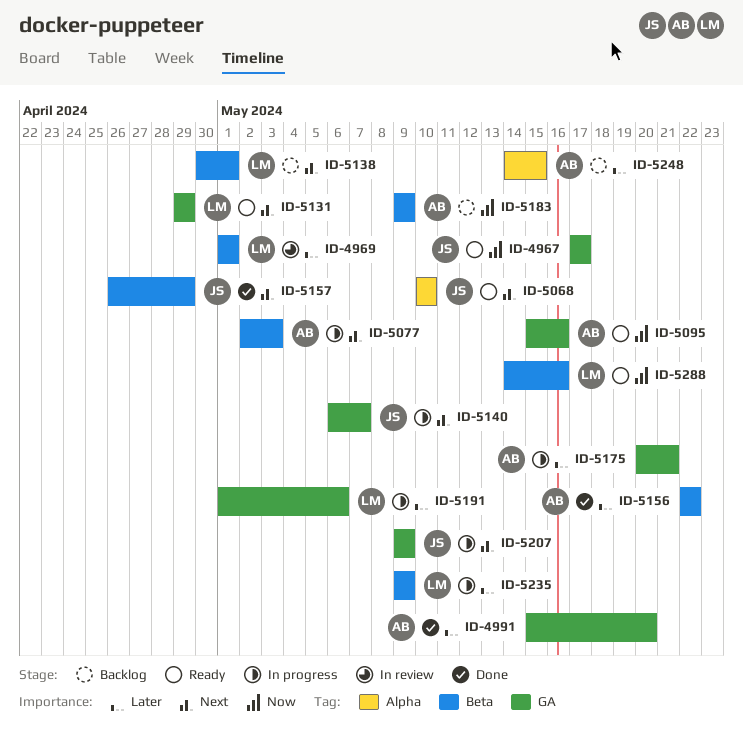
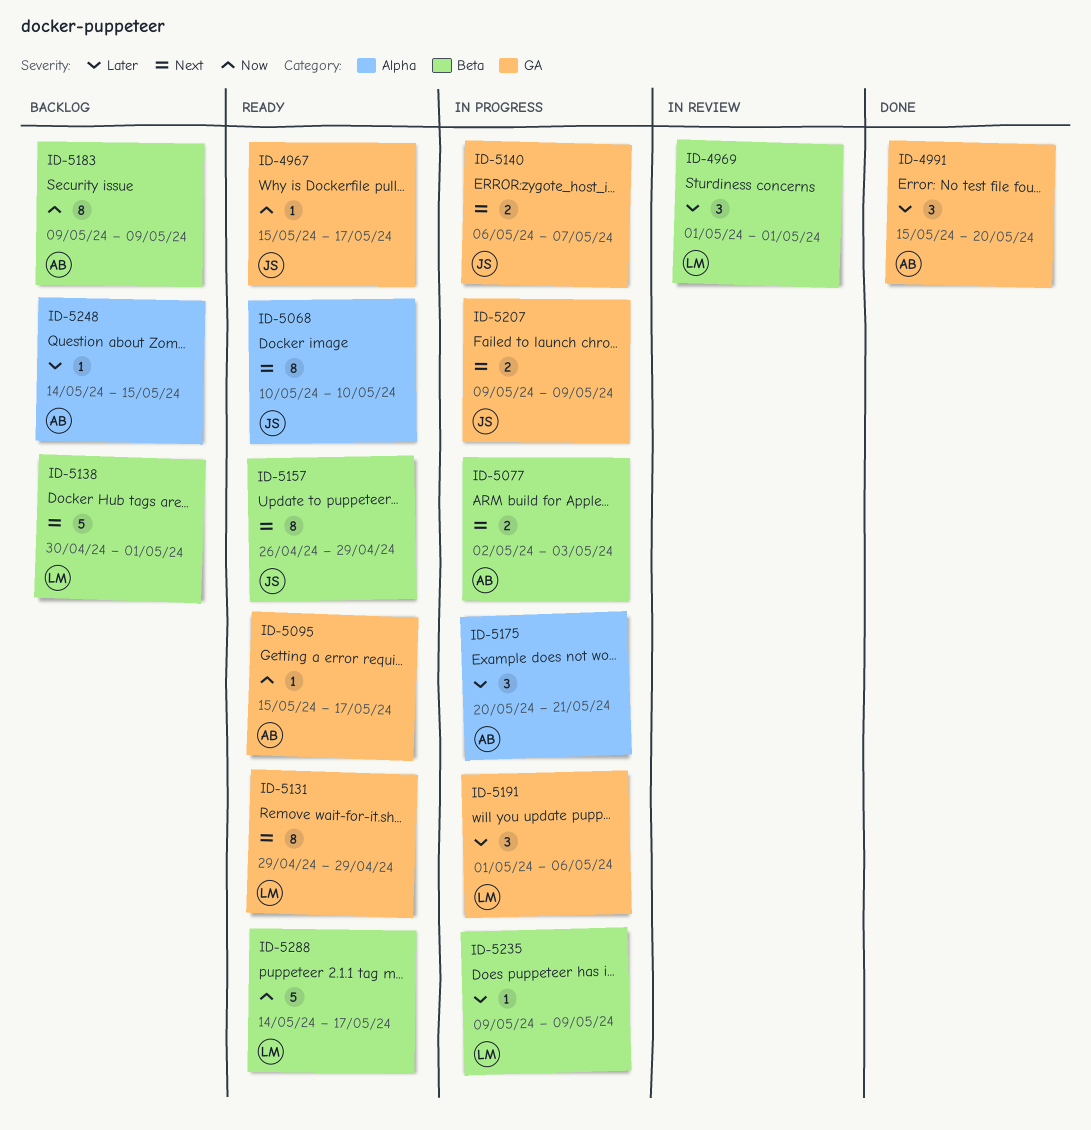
ID-4967, start: May 17 -> May 15
ID-5095, due: May 16 -> May 17
ID-5156: present -> none
ID-5157, status: Done -> Ready
ID-5175, label: GA -> Alpha
ID-5288, due: May 16 -> May 17

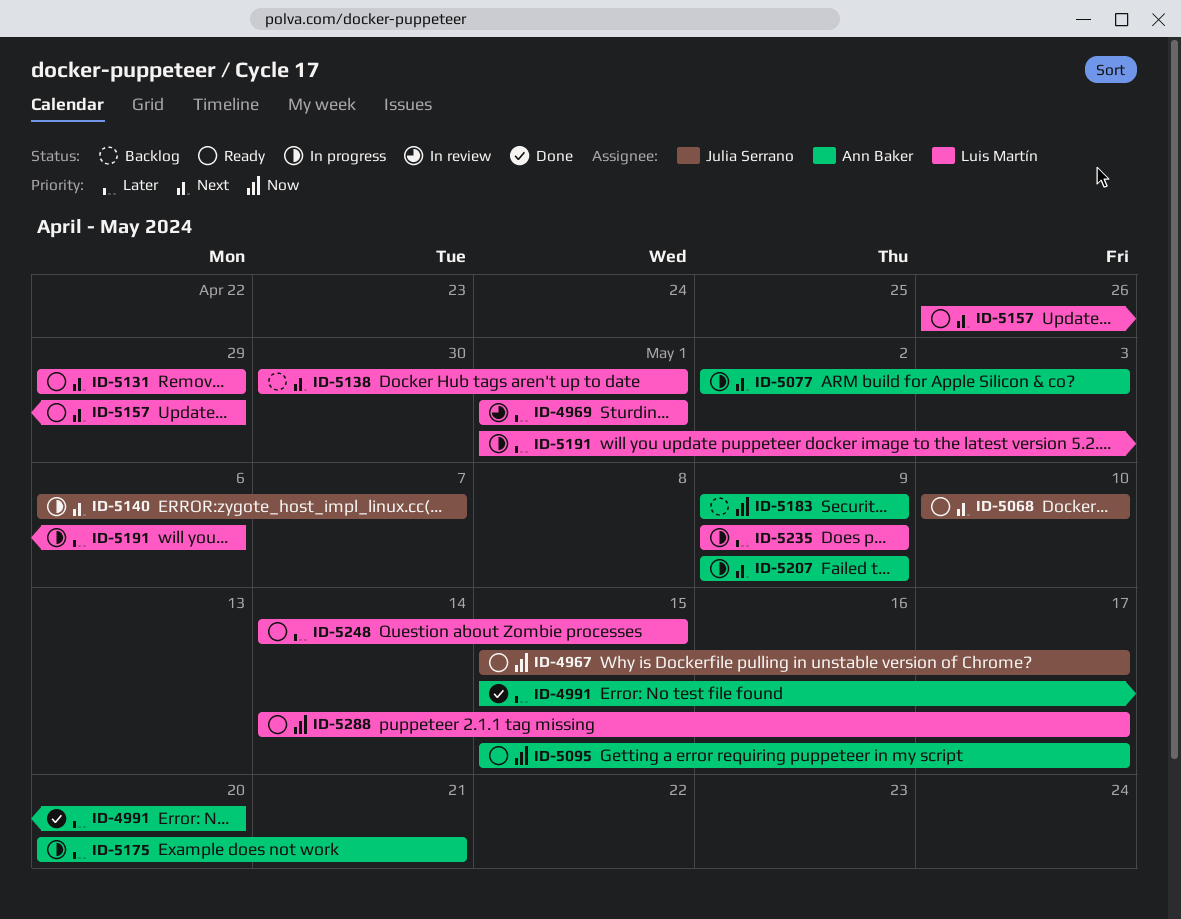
ID-5157, owner: Julia Serrano -> Luis Martín
ID-5207, owner: Julia Serrano -> Ann Baker
ID-5248, status: Backlog -> Ready
ID-5248, owner: Ann Baker -> Luis Martín

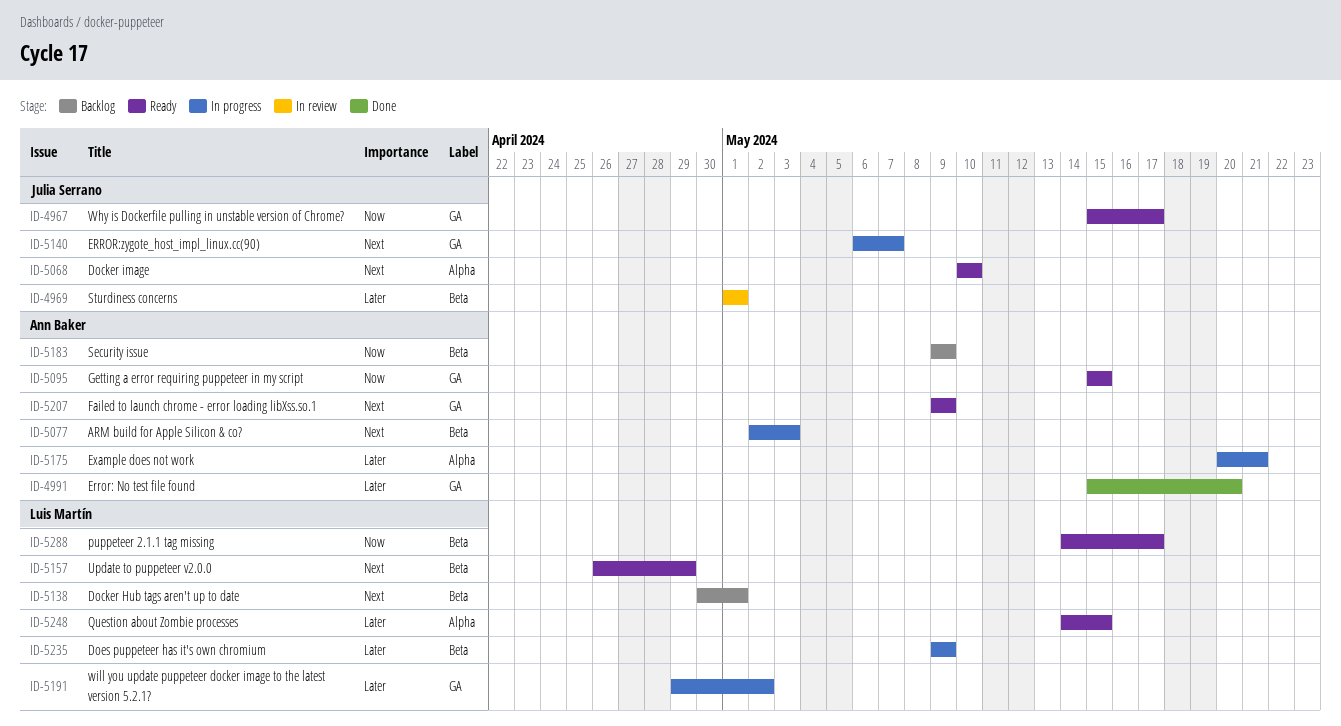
ID-4969, owner: Luis Martín -> Julia Serrano
ID-5095, due: May 17 -> May 15
ID-5131: present -> none
ID-5191, start: May 1 -> Apr 29
ID-5191, due: May 6 -> May 2
ID-5207, status: In progress -> Ready

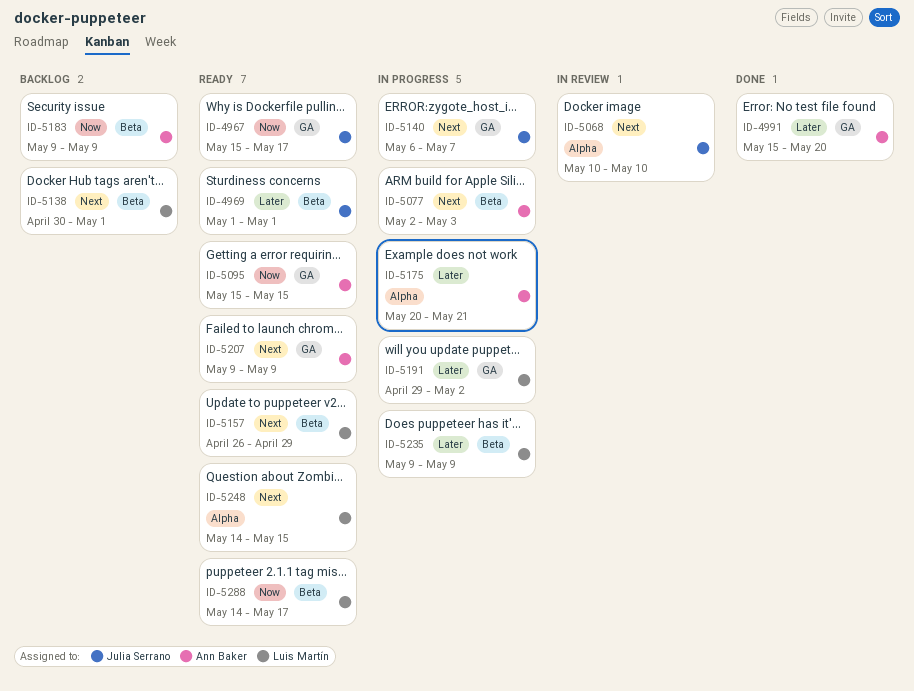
ID-4969, status: In review -> Ready
ID-5068, status: Ready -> In review
ID-5248, priority: Later -> Next

